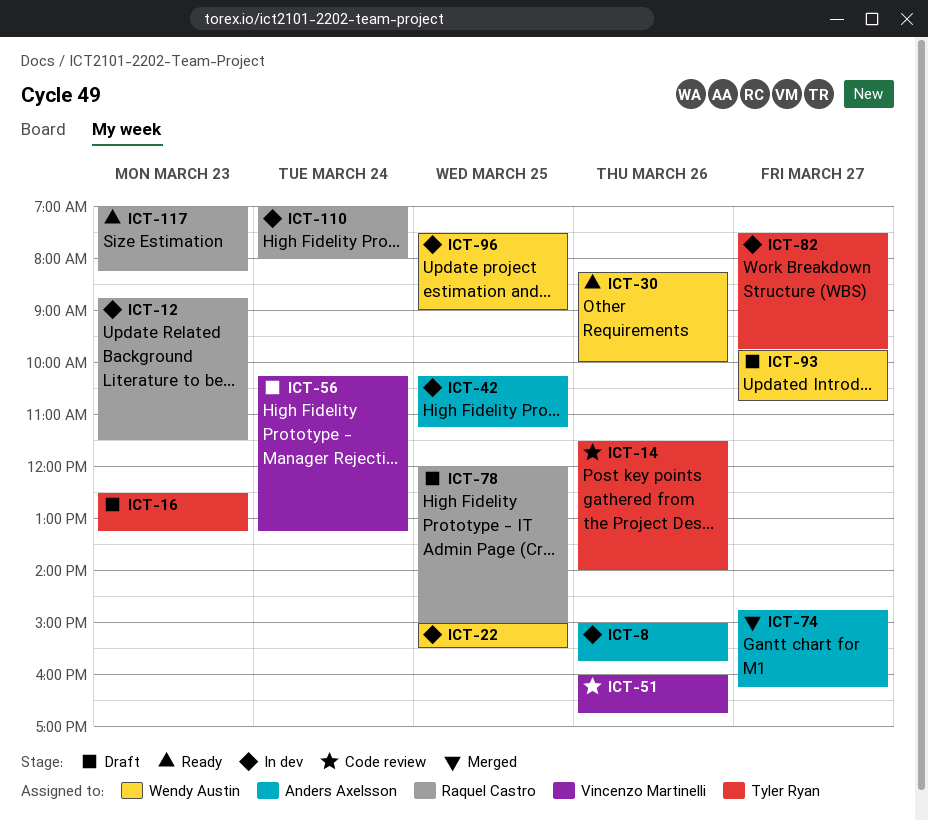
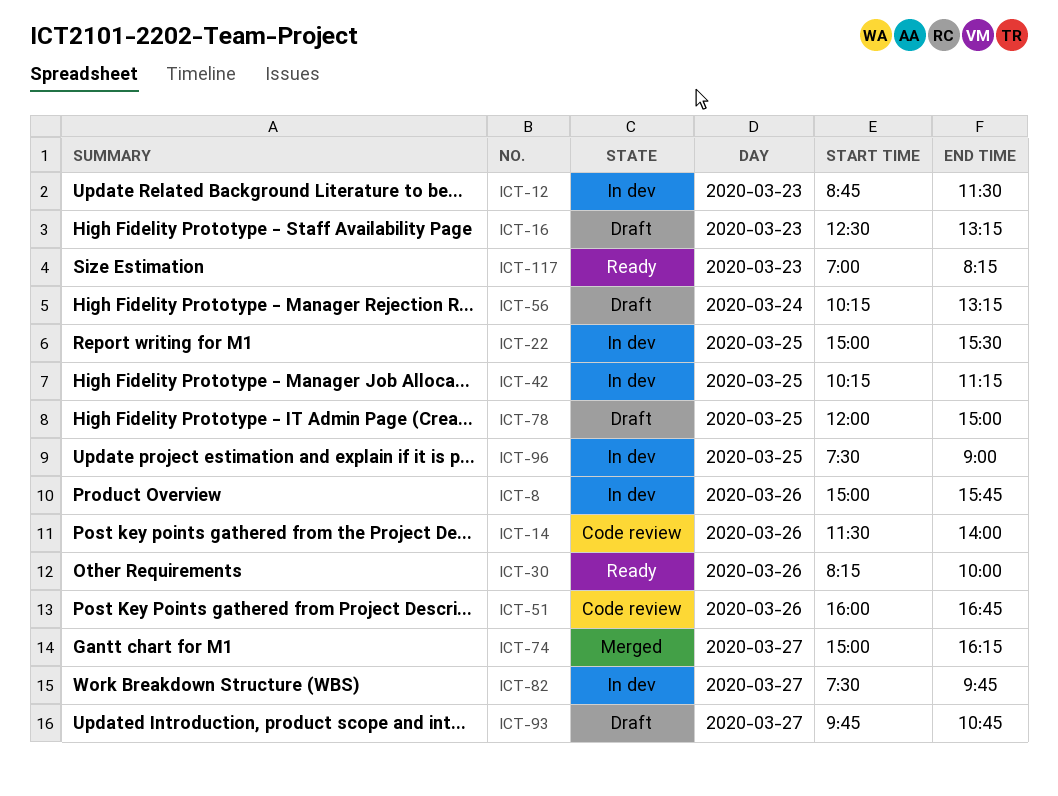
ICT-74, begins: 14:45 -> 15:00
ICT-110: present -> none

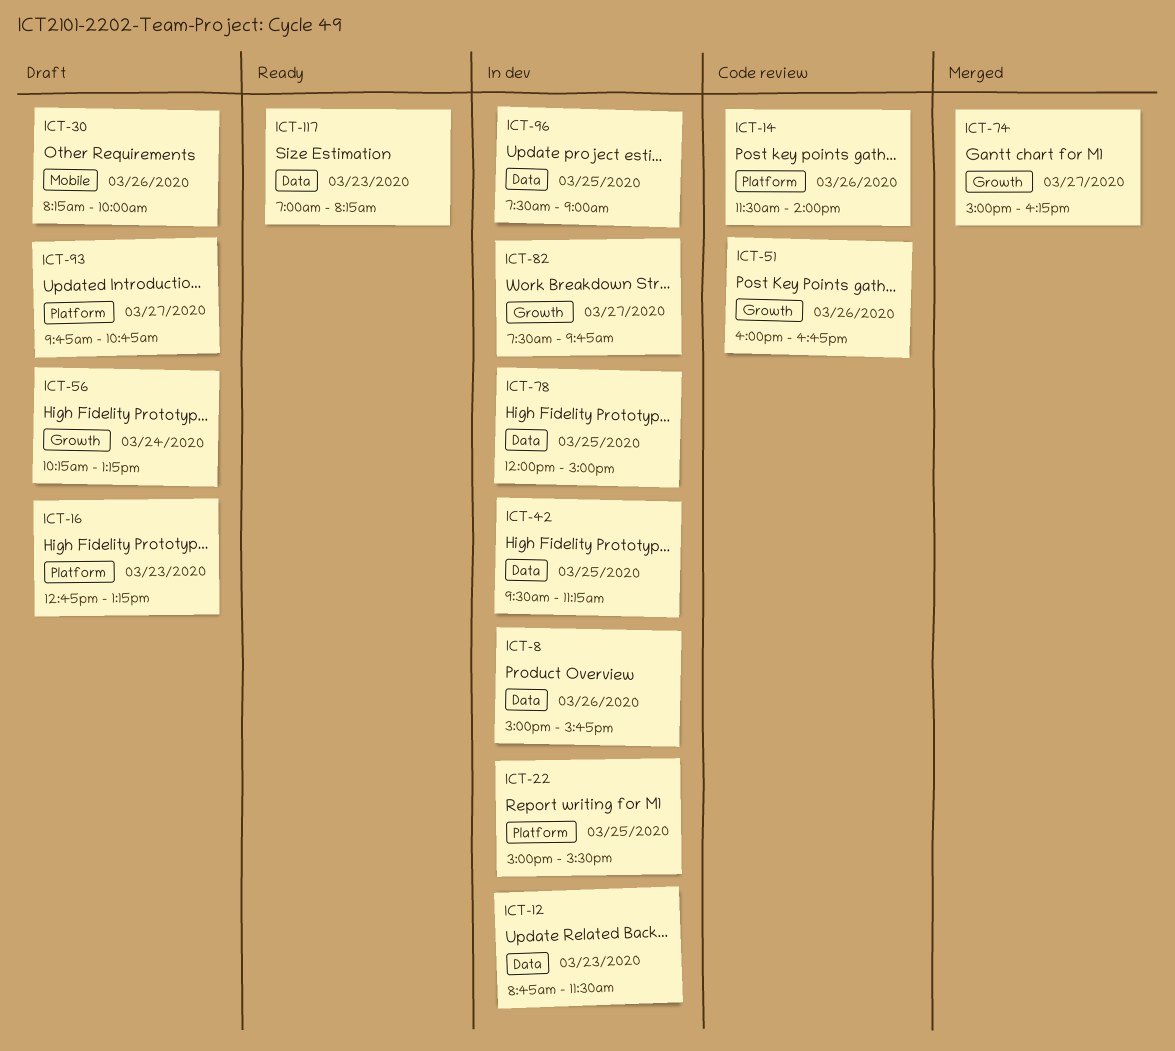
ICT-16, begins: 12:30 -> 12:45
ICT-30, status: Ready -> Draft
ICT-42, begins: 10:15 -> 09:30
ICT-78, status: Draft -> In dev

